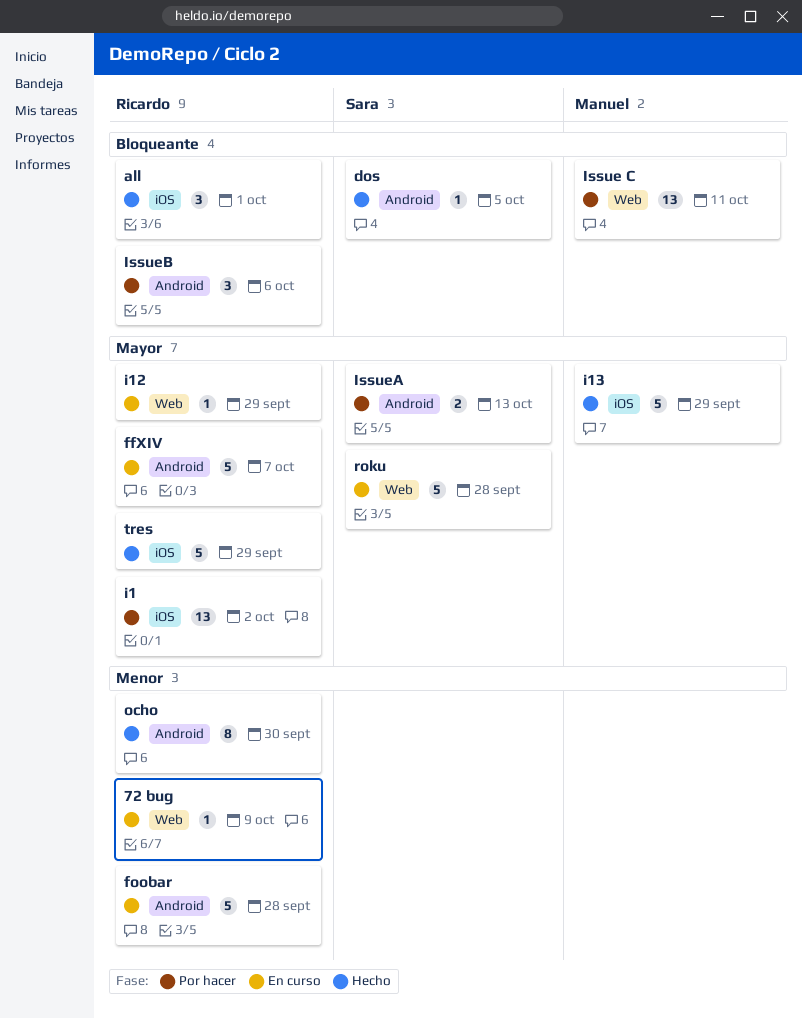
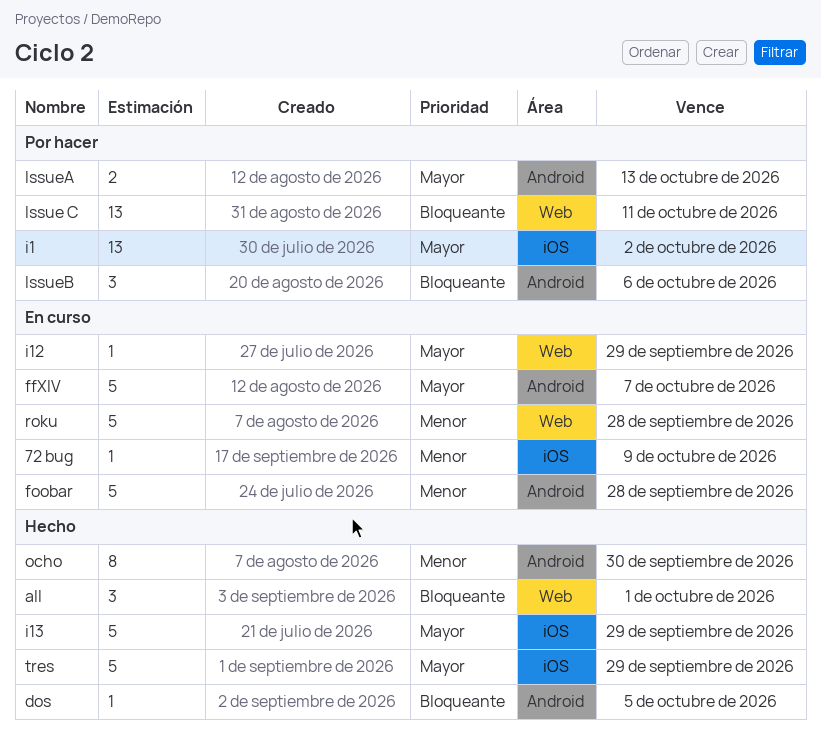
72 bug, label: Web -> iOS
all, label: iOS -> Web
roku, priority: Mayor -> Menor

